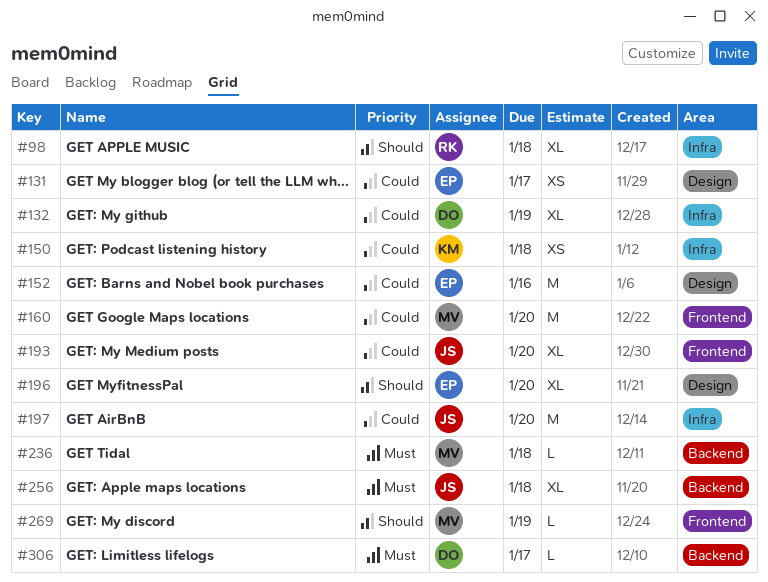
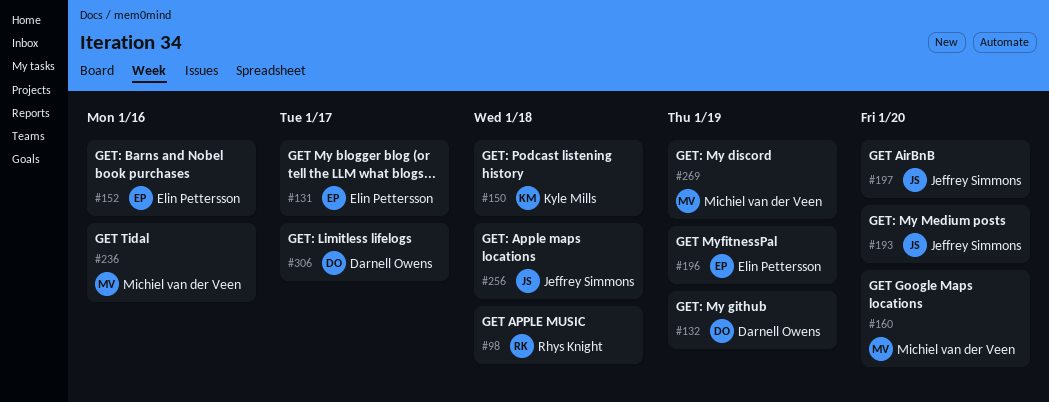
#196, due: Jan 20 -> Jan 19
#236, due: Jan 18 -> Jan 16

